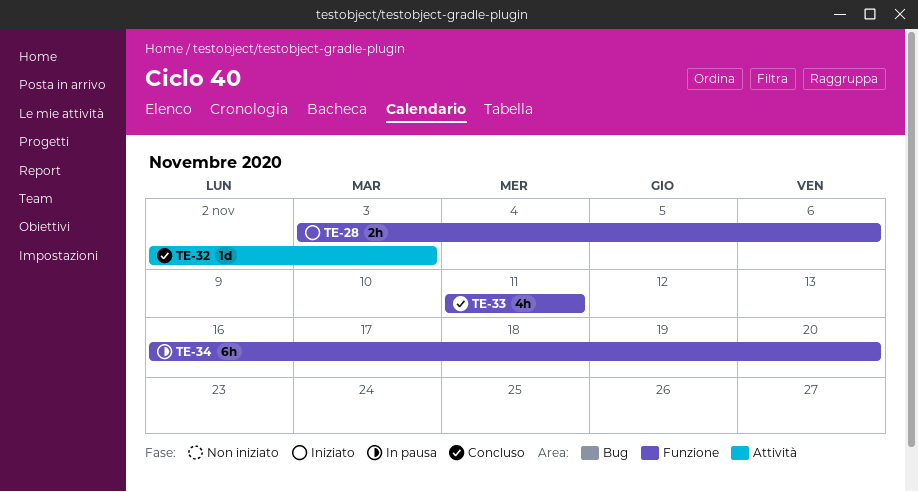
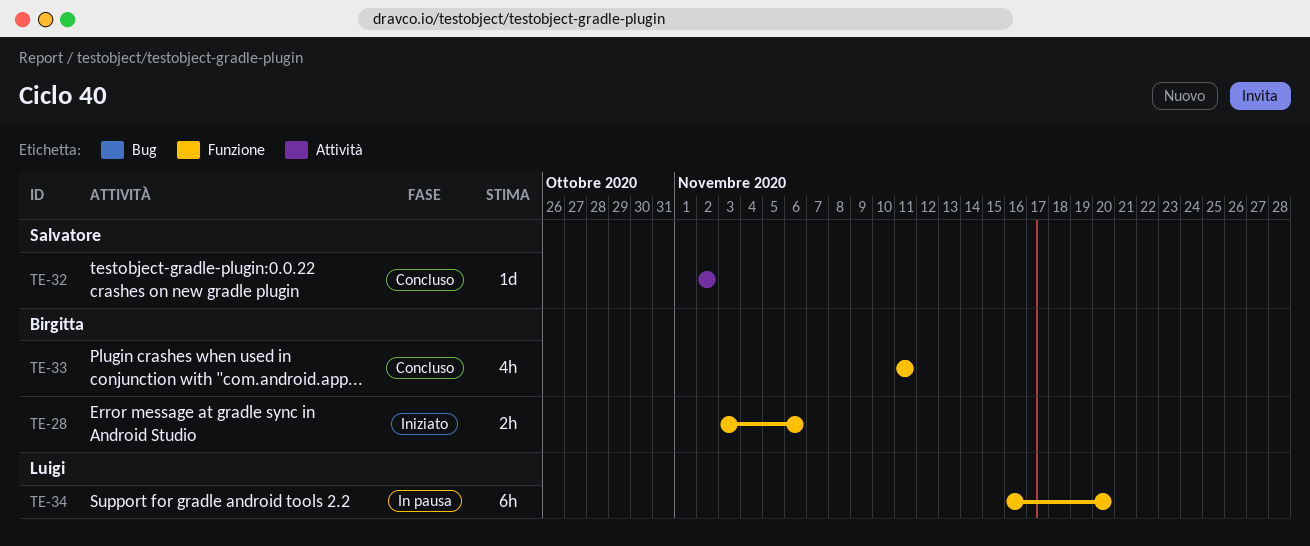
TE-32, due: Nov 3 -> Nov 2

